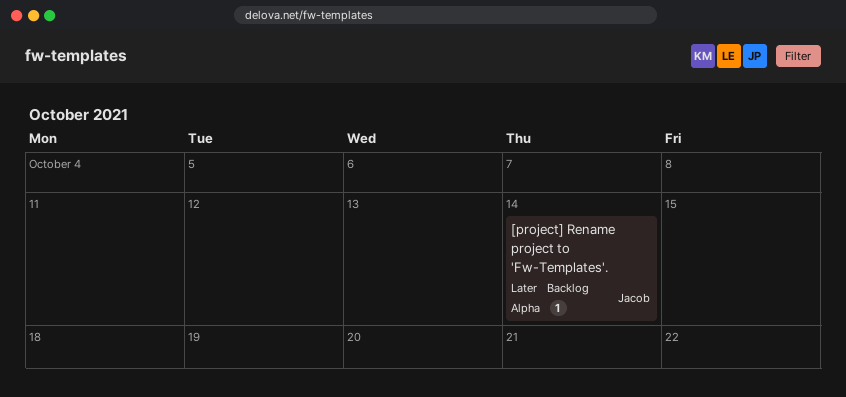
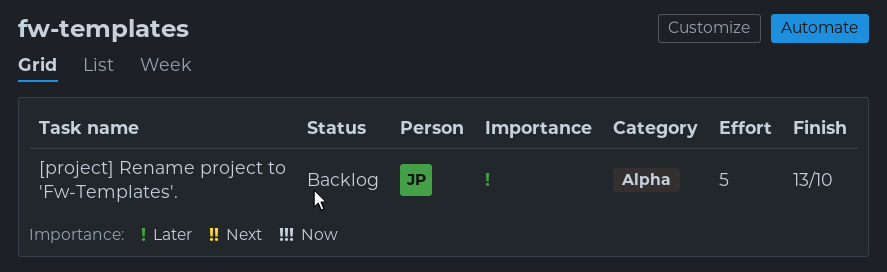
[project] Rename project to 'Fw-Templates'., estimate: 1 -> 5
[project] Rename project to 'Fw-Templates'., due: Oct 14 -> Oct 13

